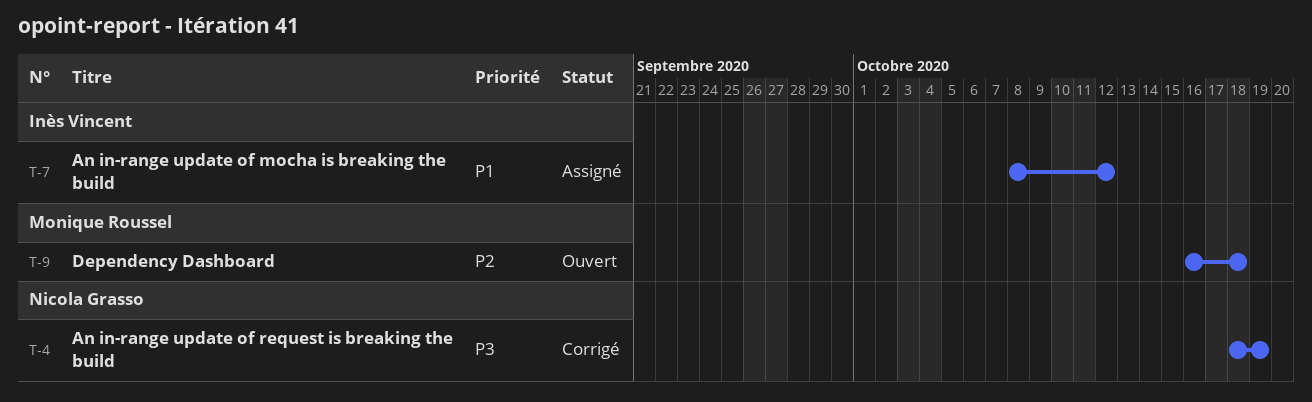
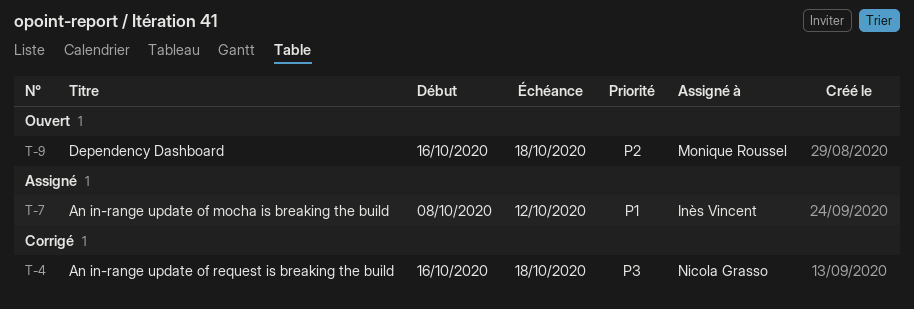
T-4, start: Oct 18 -> Oct 16
T-4, due: Oct 19 -> Oct 18

